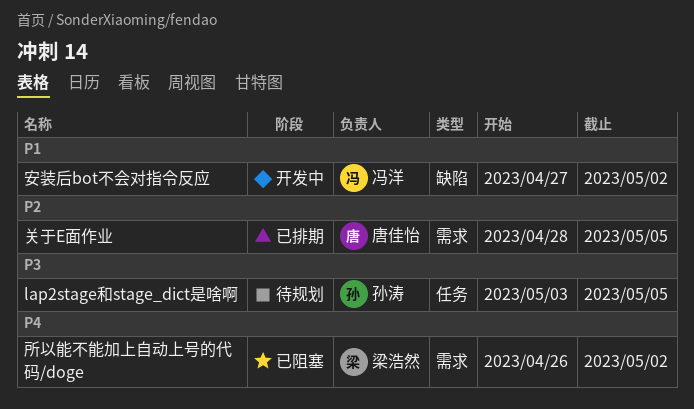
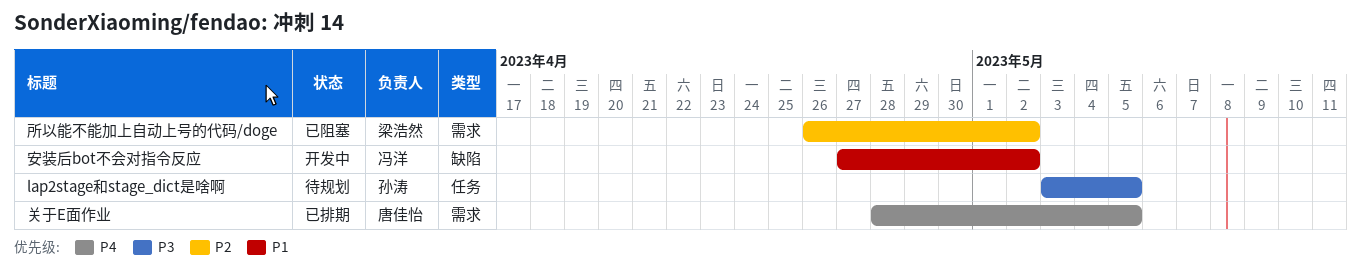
关于E面作业, priority: P2 -> P4
所以能不能加上自动上号的代码/doge, priority: P4 -> P2

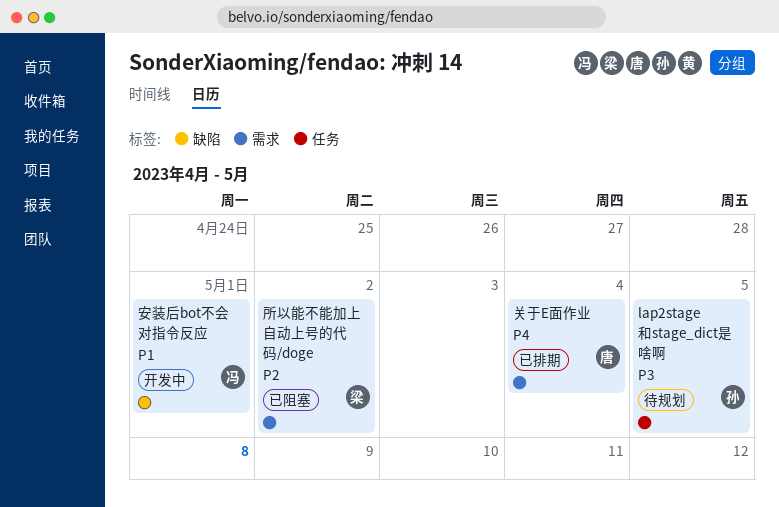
关于E面作业, due: May 5 -> May 4
安装后bot不会对指令反应, due: May 2 -> May 1

